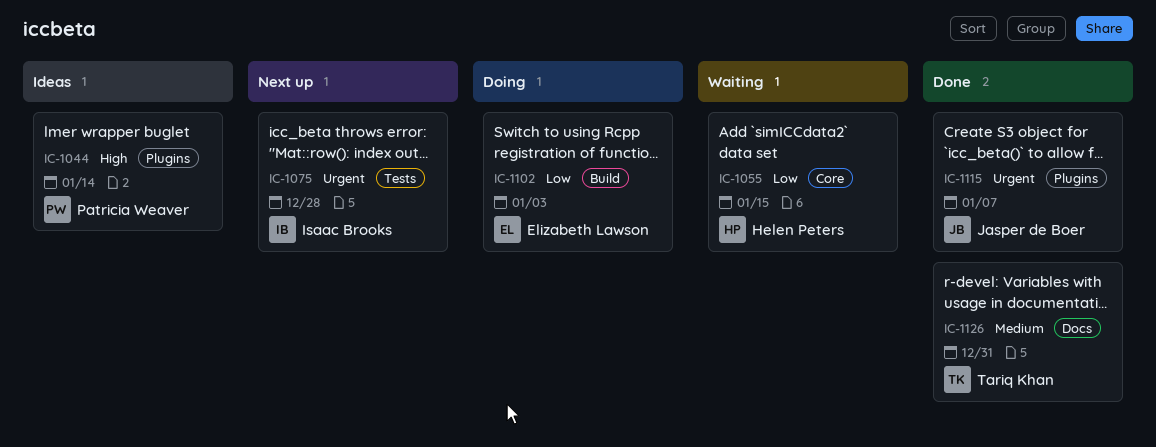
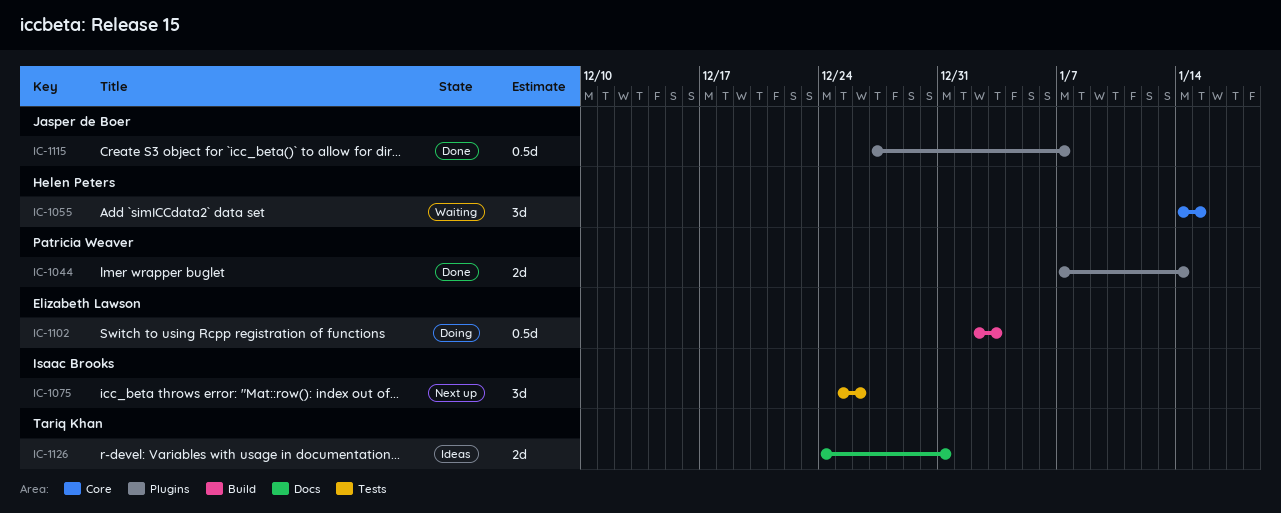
IC-1044, status: Ideas -> Done
IC-1075, due: Dec 28 -> Dec 26
IC-1126, status: Done -> Ideas

